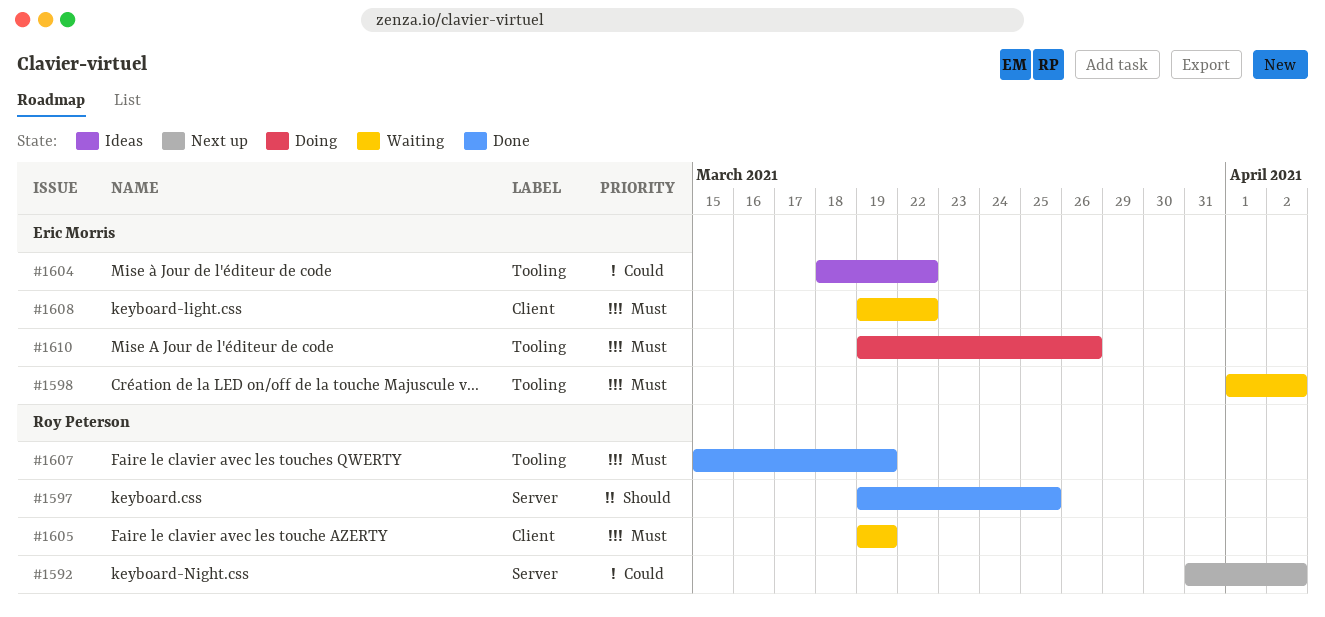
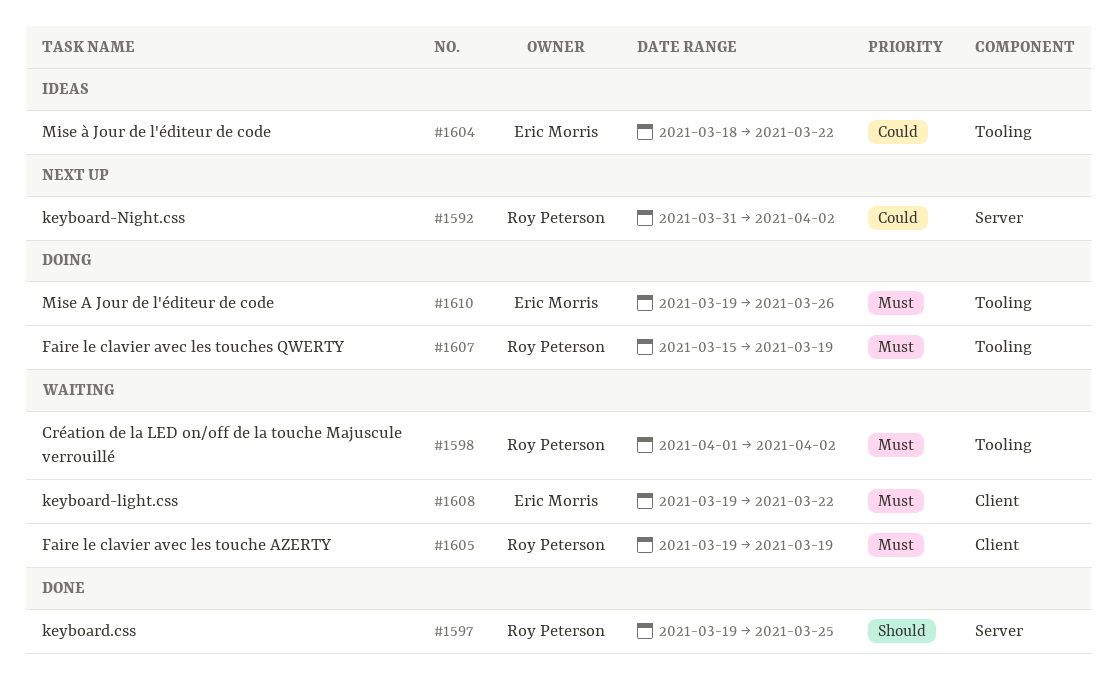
#1598, owner: Eric Morris -> Roy Peterson
#1607, status: Done -> Doing

